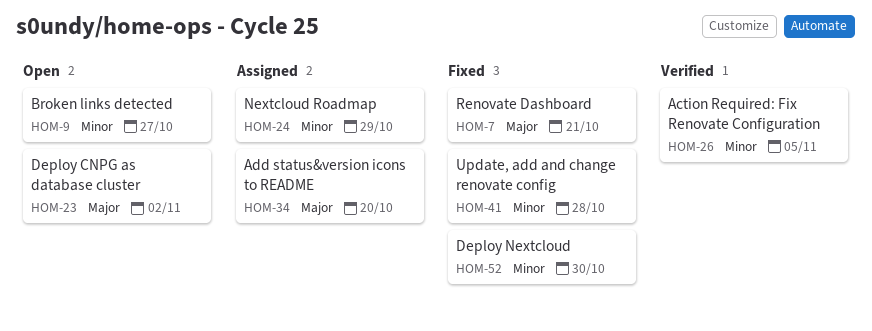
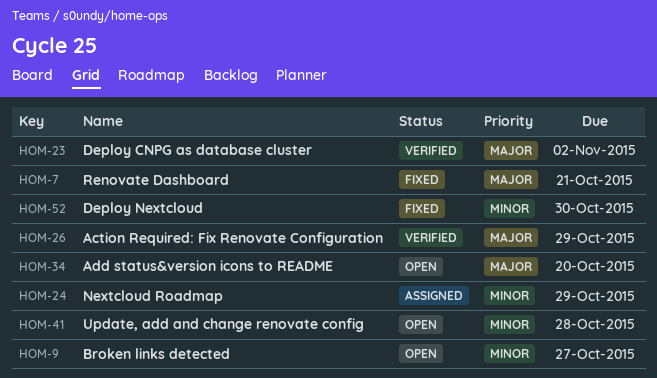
HOM-23, status: Open -> Verified
HOM-26, priority: Minor -> Major
HOM-26, due: Nov 5 -> Oct 29
HOM-34, status: Assigned -> Open
HOM-41, status: Fixed -> Open

